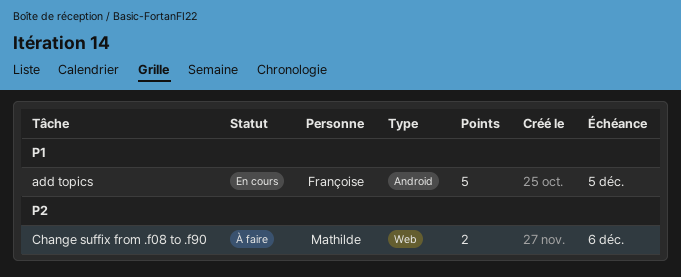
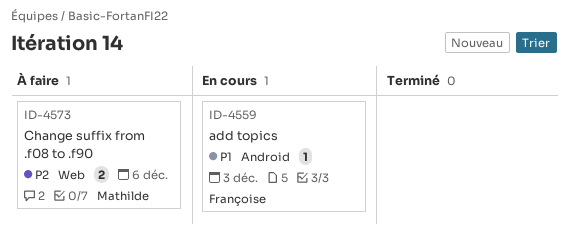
add topics, estimate: 5 -> 1
add topics, due: Dec 5 -> Dec 3

